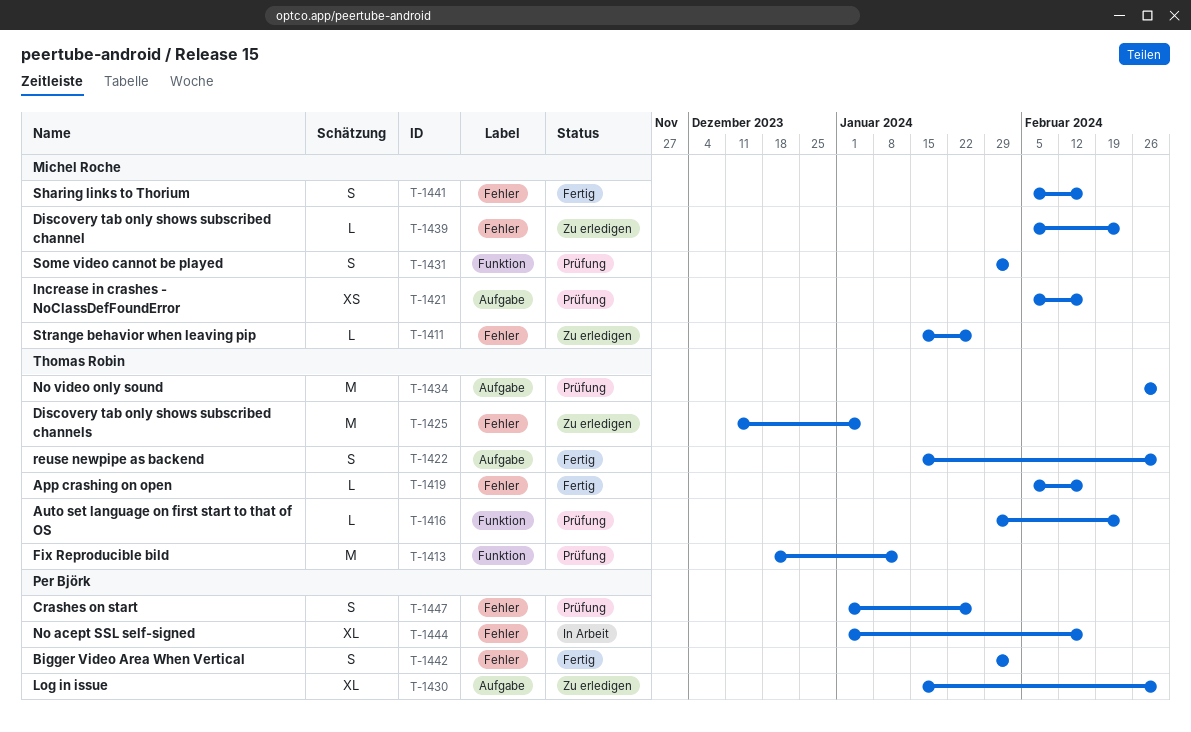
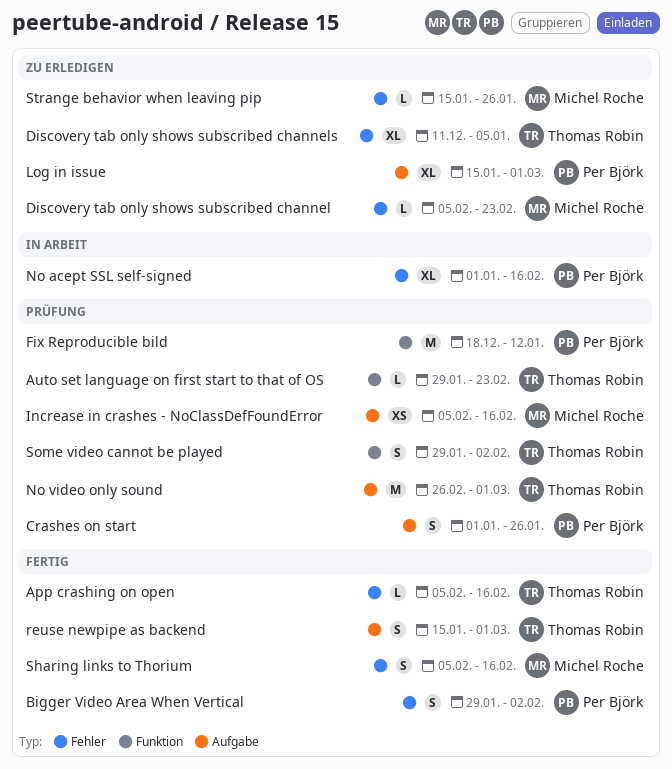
Crashes on start, label: Fehler -> Aufgabe
Discovery tab only shows subscribed channels, estimate: M -> XL
Fix Reproducible bild, owner: Thomas Robin -> Per Björk
Some video cannot be played, owner: Michel Roche -> Thomas Robin

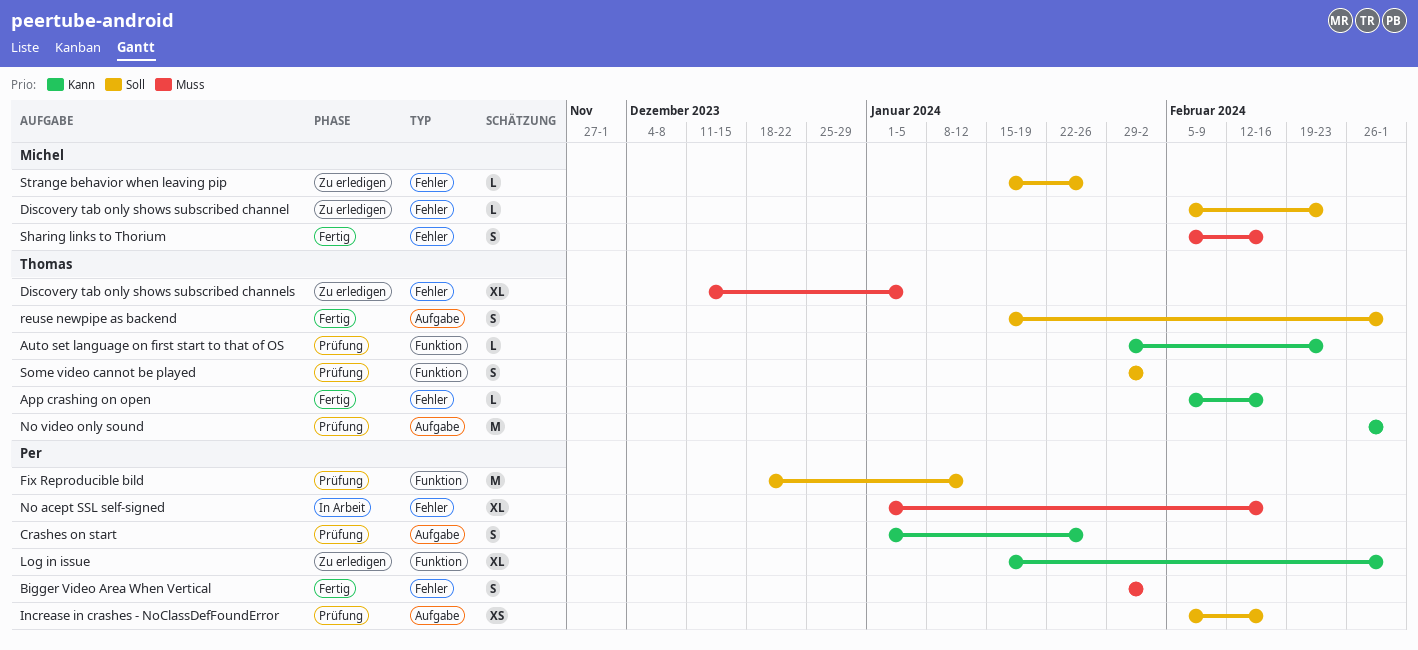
Increase in crashes - NoClassDefFoundError, owner: Michel Roche -> Per Björk
Log in issue, label: Aufgabe -> Funktion

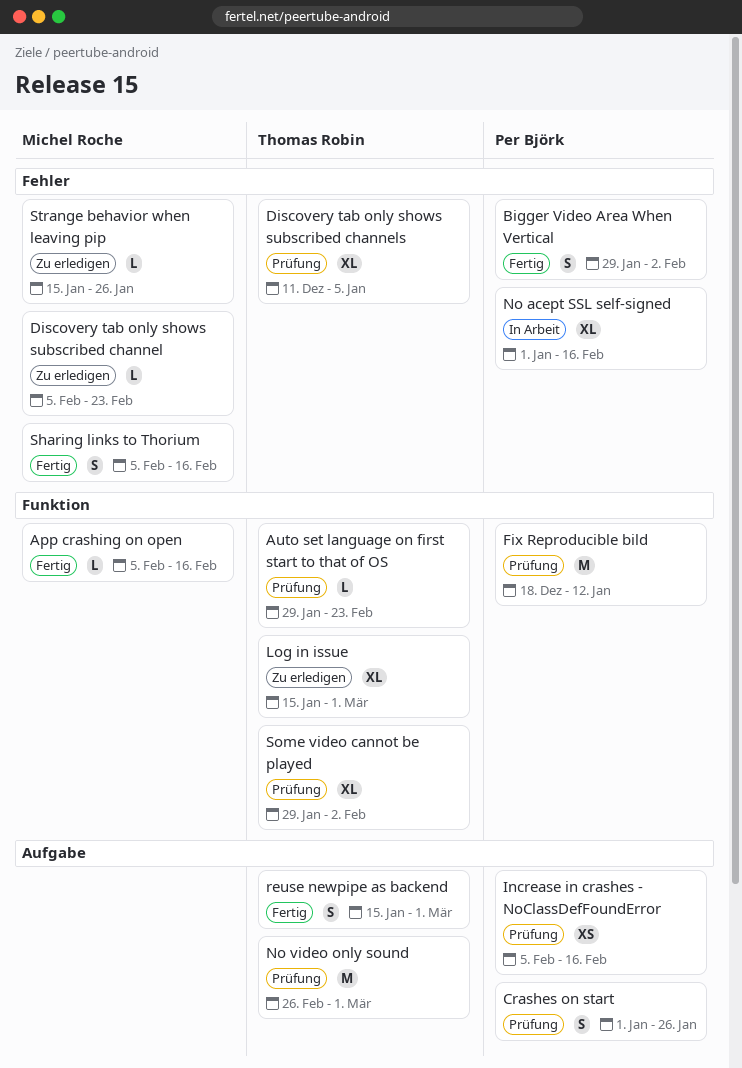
App crashing on open, owner: Thomas Robin -> Michel Roche
App crashing on open, label: Fehler -> Funktion
Discovery tab only shows subscribed channels, status: Zu erledigen -> Prüfung
Log in issue, owner: Per Björk -> Thomas Robin
Some video cannot be played, estimate: S -> XL

